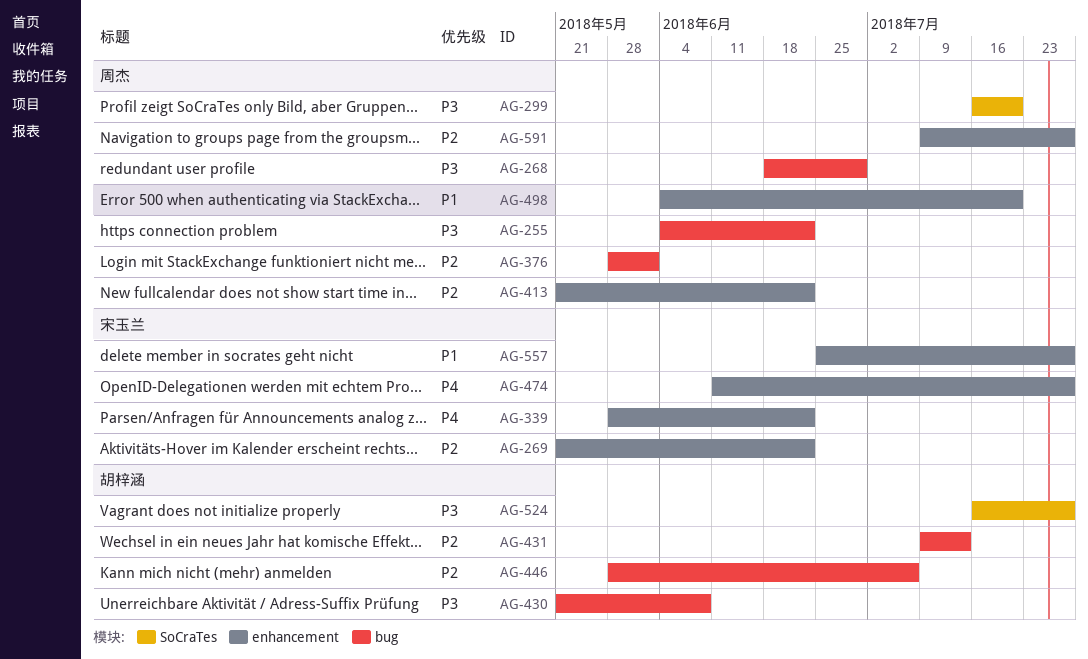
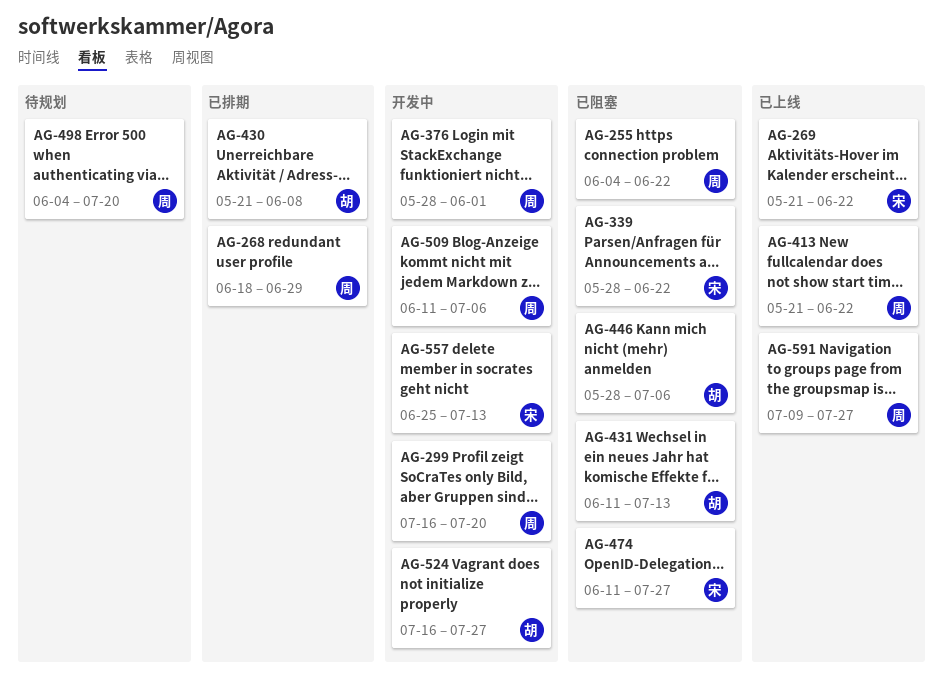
AG-431, start: Jul 9 -> Jun 11
AG-509: none -> present
AG-557, due: Jul 27 -> Jul 13

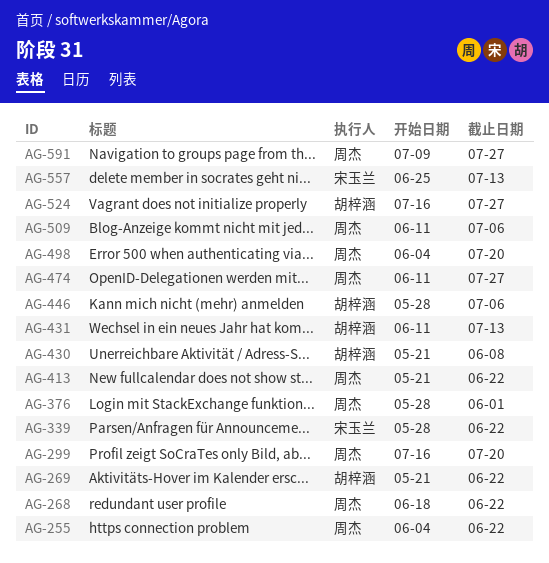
AG-268, due: Jun 29 -> Jun 22
AG-269, owner: 宋玉兰 -> 胡梓涵
AG-474, owner: 宋玉兰 -> 周杰

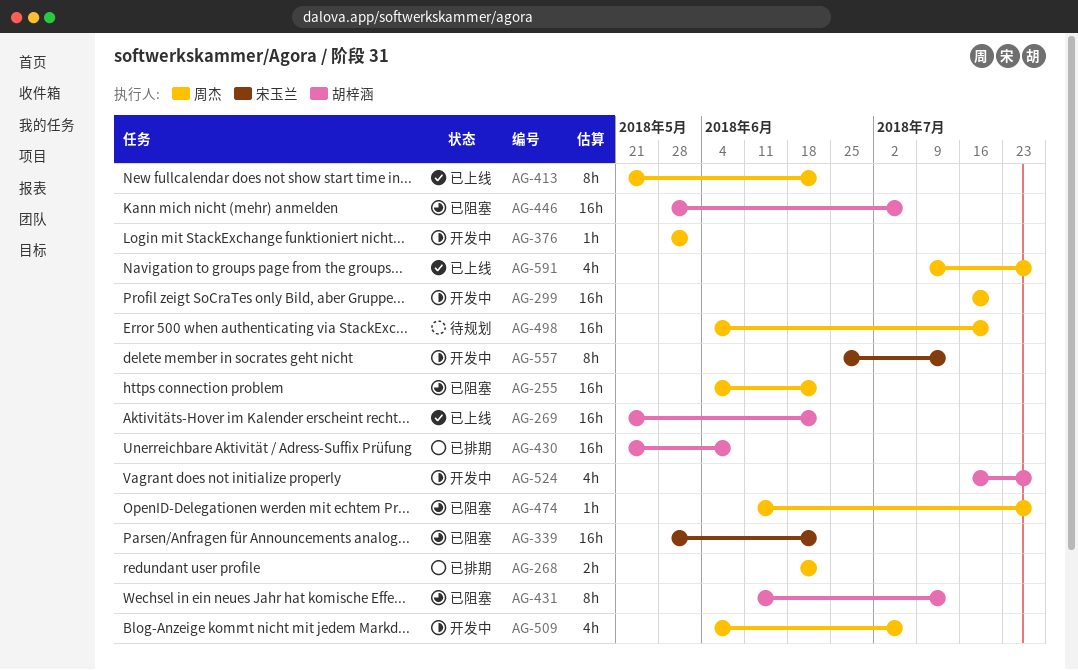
AG-509, start: Jun 11 -> Jun 4

